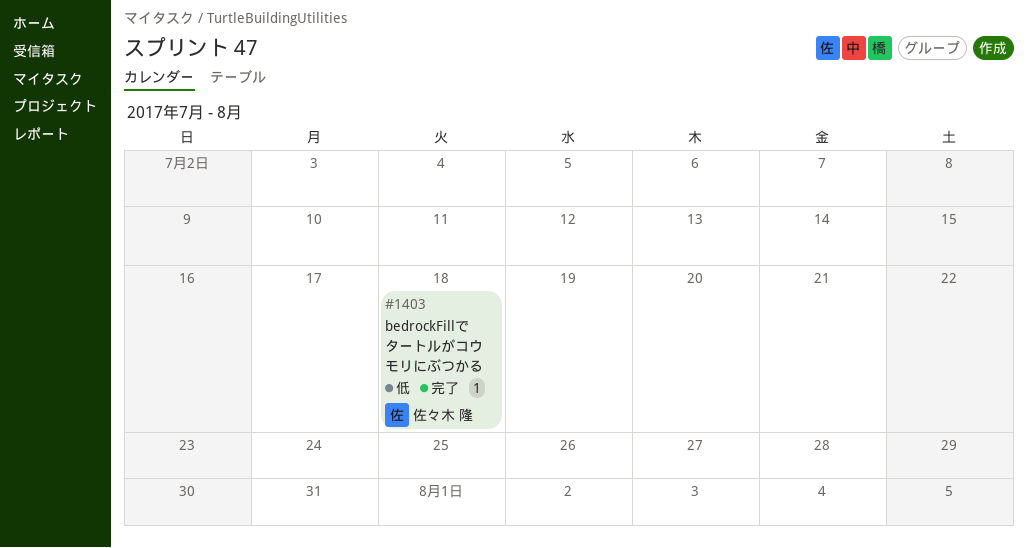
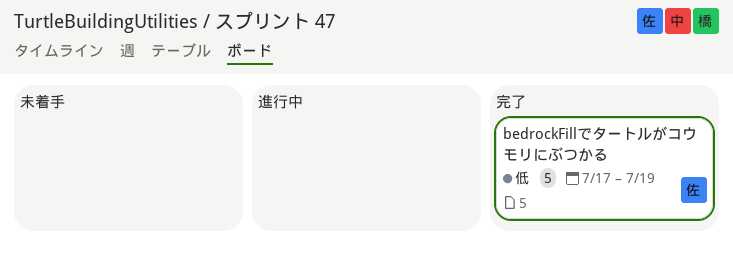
bedrockFillでタートルがコウモリにぶつかる, estimate: 1 -> 5
bedrockFillでタートルがコウモリにぶつかる, due: Jul 18 -> Jul 19

